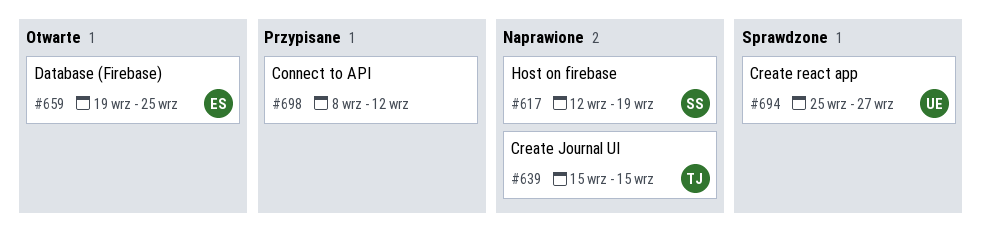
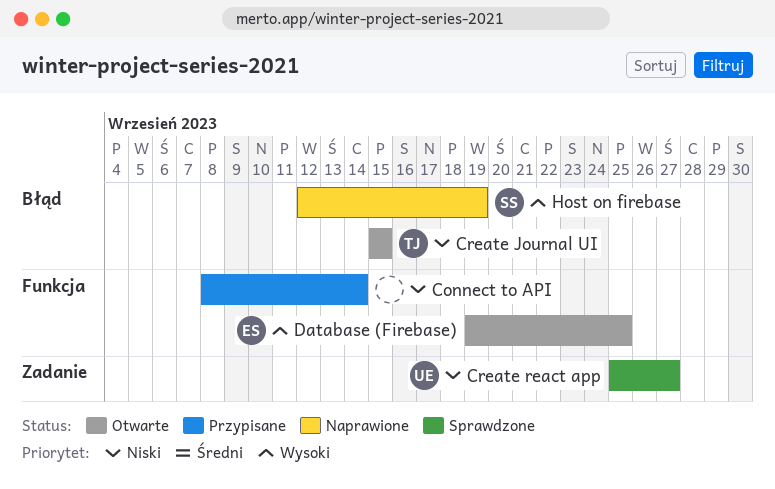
Connect to API, due: Sep 12 -> Sep 14
Create Journal UI, status: Naprawione -> Otwarte

